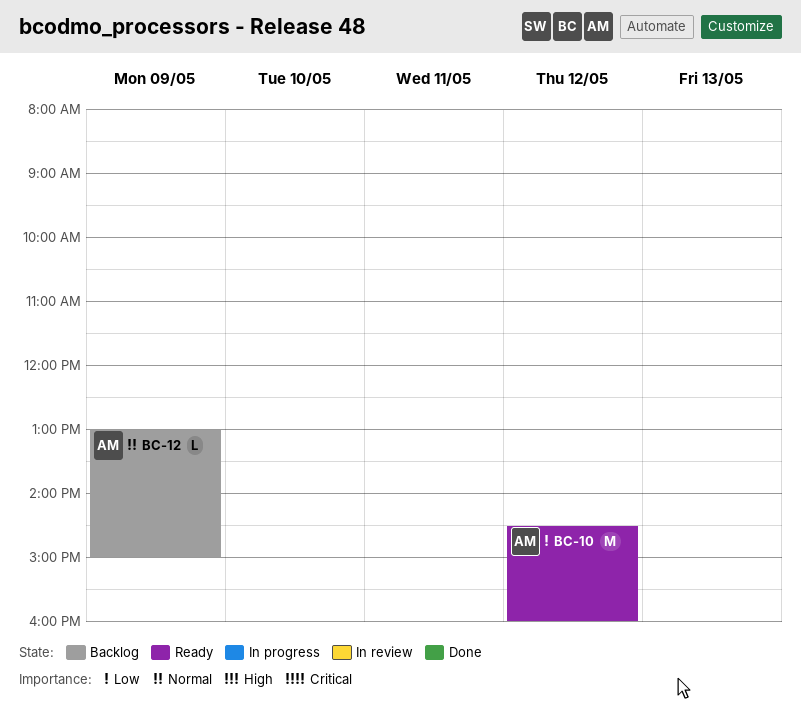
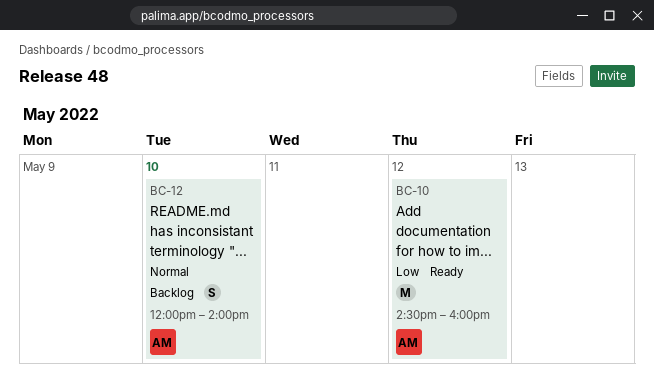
BC-12, estimate: L -> S
BC-12, day: May 9 -> May 10
BC-12, begins: 13:00 -> 12:00
BC-12, ends: 15:00 -> 14:00

